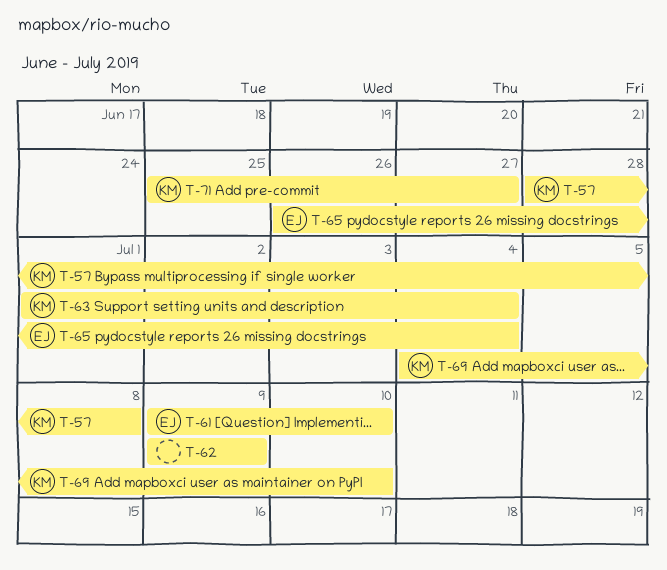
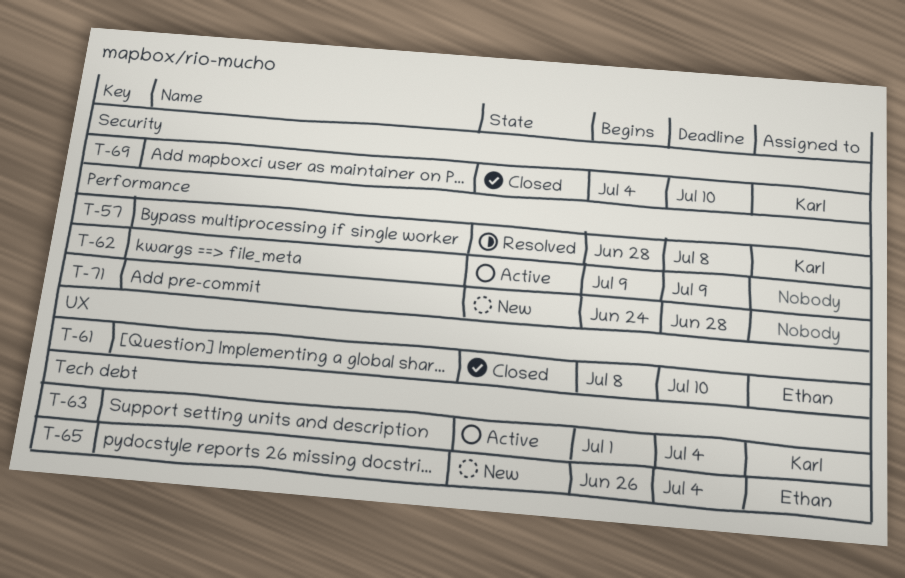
T-61, start: Jul 9 -> Jul 8
T-71, owner: Karl -> none
T-71, start: Jun 25 -> Jun 24
T-71, due: Jun 27 -> Jun 28

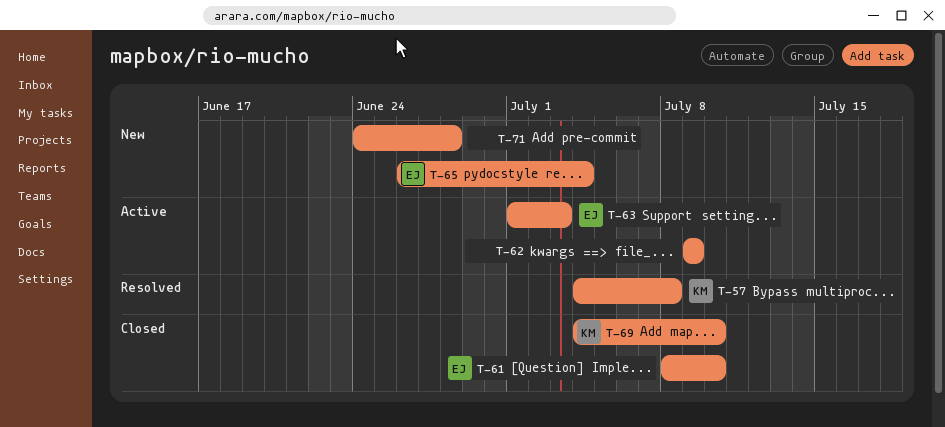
T-57, start: Jun 28 -> Jul 4
T-63, owner: Karl -> Ethan
T-63, due: Jul 4 -> Jul 3

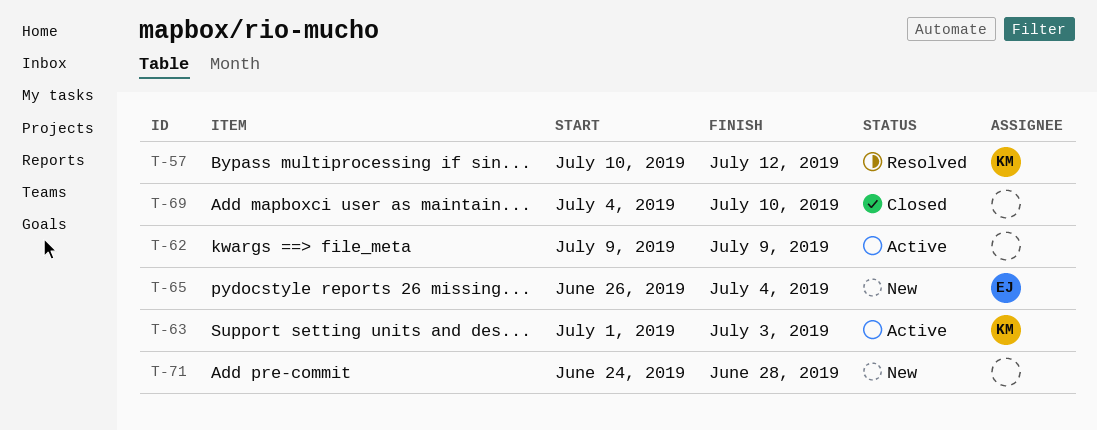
T-57, start: Jul 4 -> Jul 10
T-57, due: Jul 8 -> Jul 12
T-61: present -> none
T-63, owner: EJ -> KM
T-69, owner: KM -> none

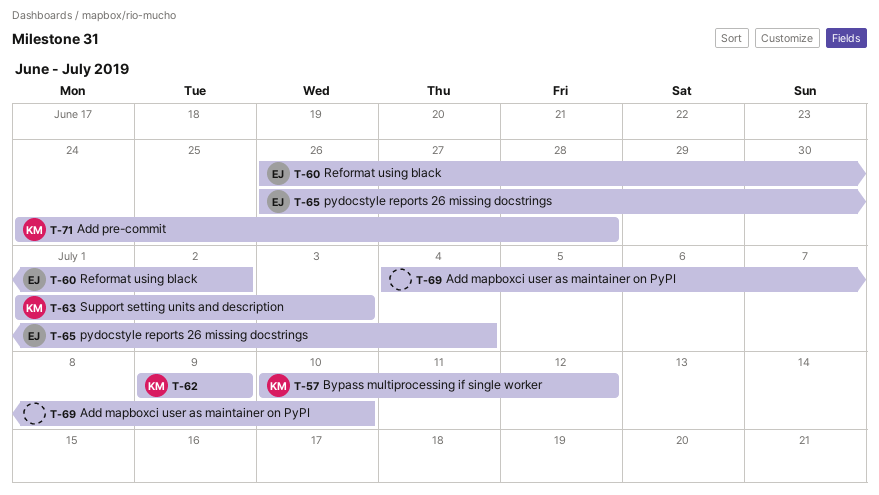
T-60: none -> present
T-62, owner: none -> KM
T-71, owner: none -> KM

